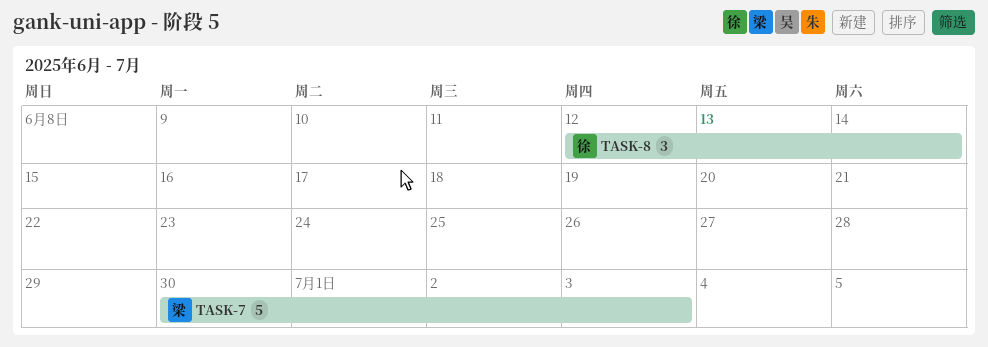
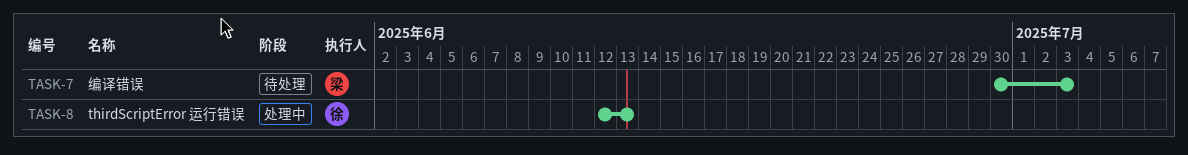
TASK-8, due: Jun 14 -> Jun 13

